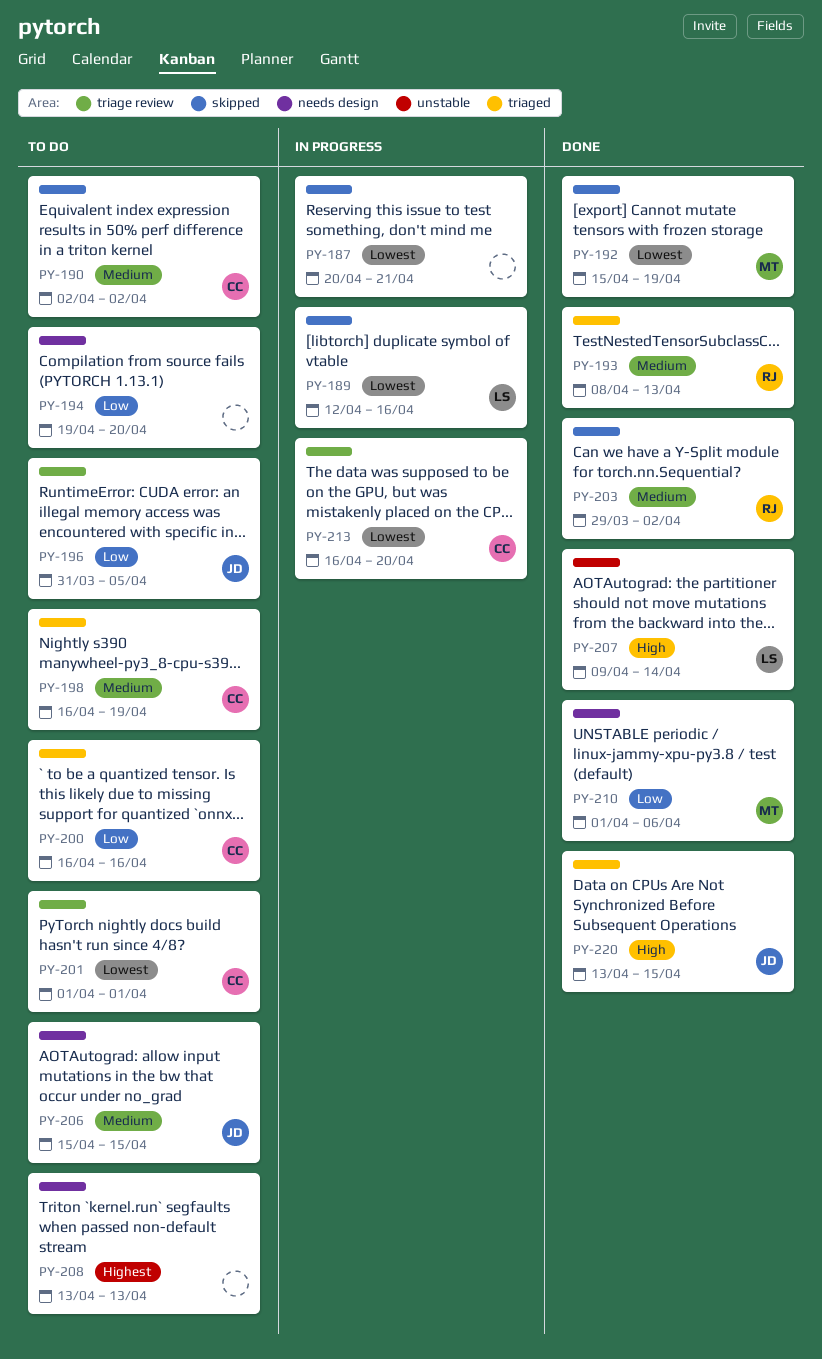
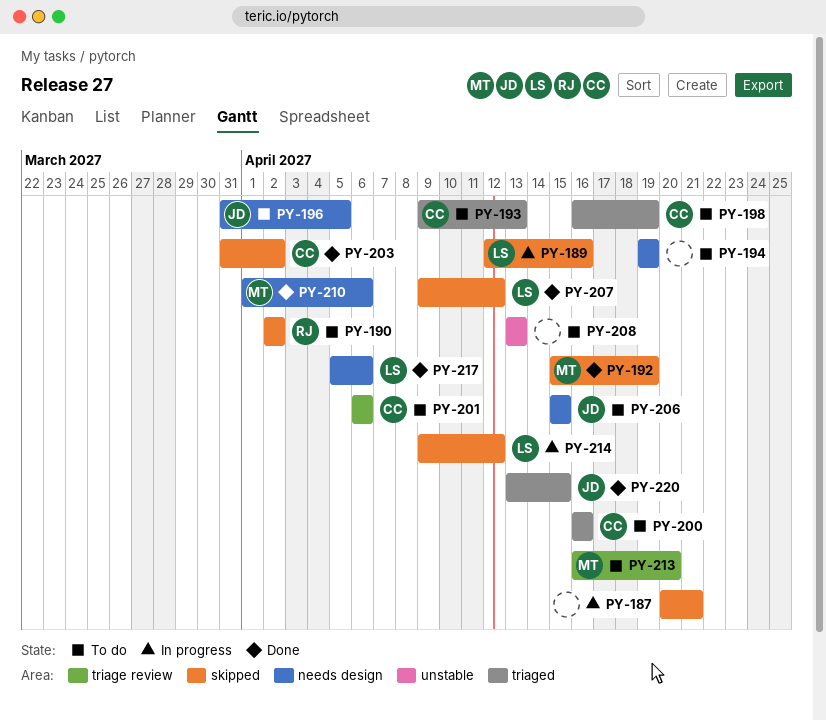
PY-190, owner: CC -> RJ
PY-193, status: Done -> To do
PY-193, owner: RJ -> CC
PY-193, start: Apr 8 -> Apr 9
PY-194, due: Apr 20 -> Apr 19
PY-196, label: triage review -> needs design
PY-201, start: Apr 1 -> Apr 6
PY-201, due: Apr 1 -> Apr 6
PY-203, owner: RJ -> CC
PY-203, start: Mar 29 -> Mar 31
PY-207, label: unstable -> skipped
PY-207, due: Apr 14 -> Apr 12
PY-208, label: needs design -> unstable
PY-213, status: In progress -> To do
PY-213, owner: CC -> MT
PY-214: none -> present
PY-217: none -> present

